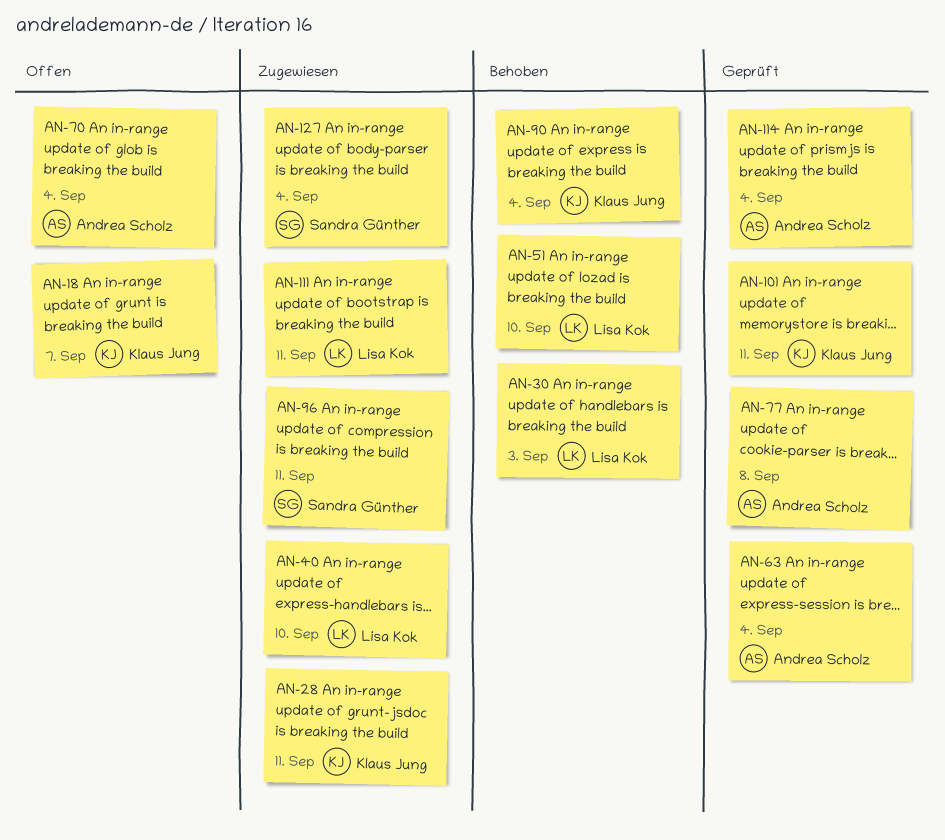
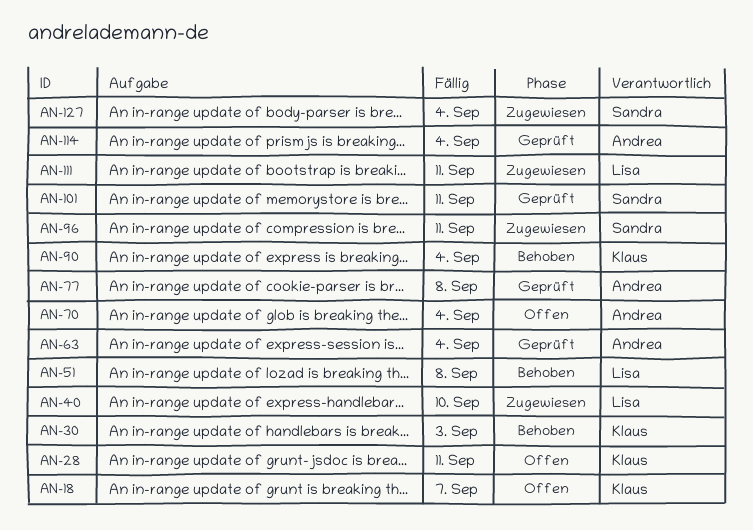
AN-28, status: Zugewiesen -> Offen
AN-30, owner: Lisa Kok -> Klaus Jung
AN-51, due: Sep 10 -> Sep 8
AN-101, owner: Klaus Jung -> Sandra Günther

